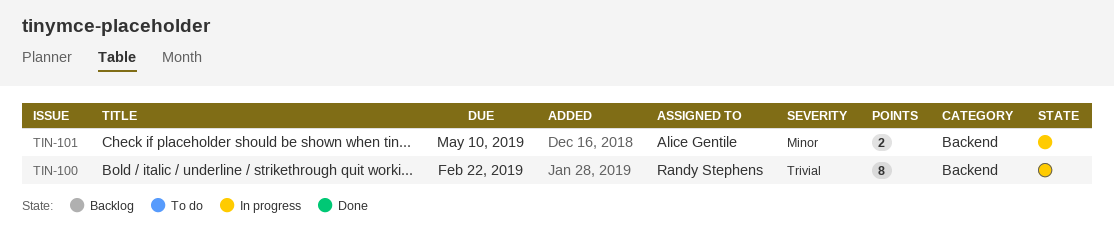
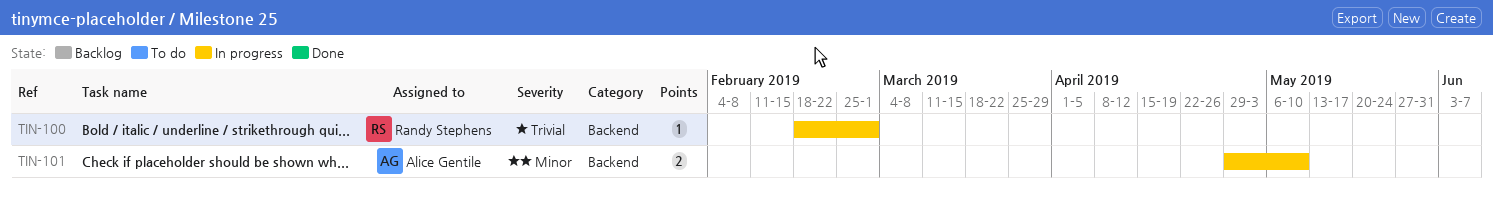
TIN-100, estimate: 8 -> 1
TIN-100, due: Feb 22 -> Mar 1

